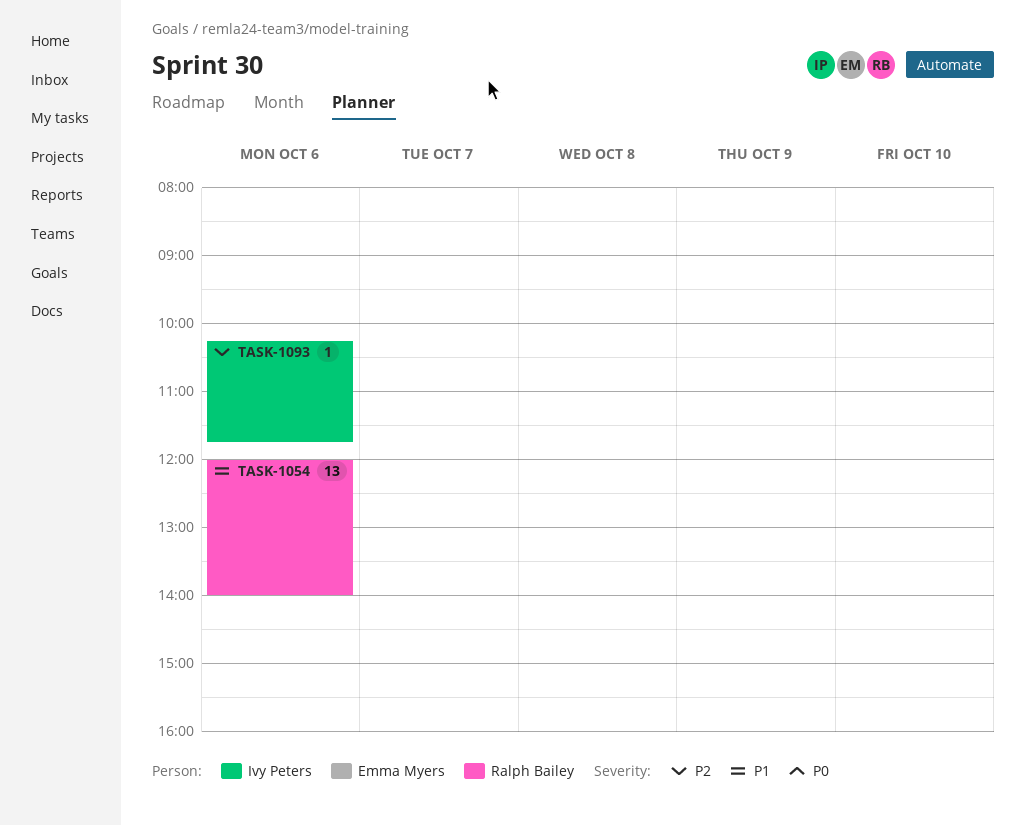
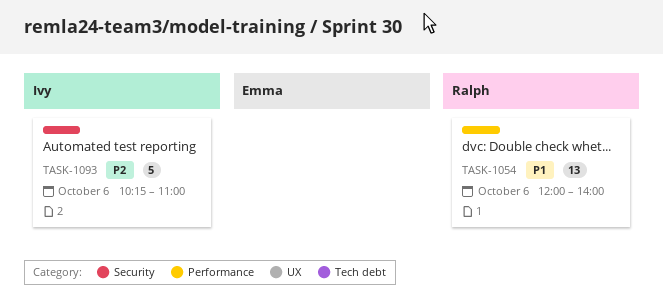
TASK-1093, estimate: 1 -> 5
TASK-1093, ends: 11:45 -> 11:00

